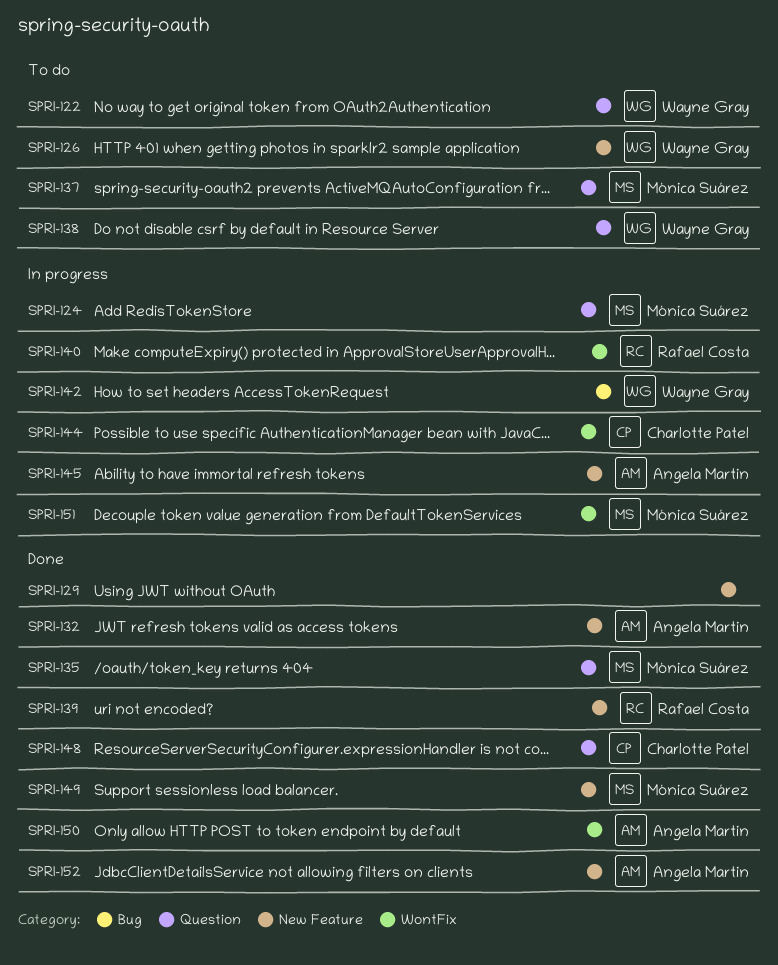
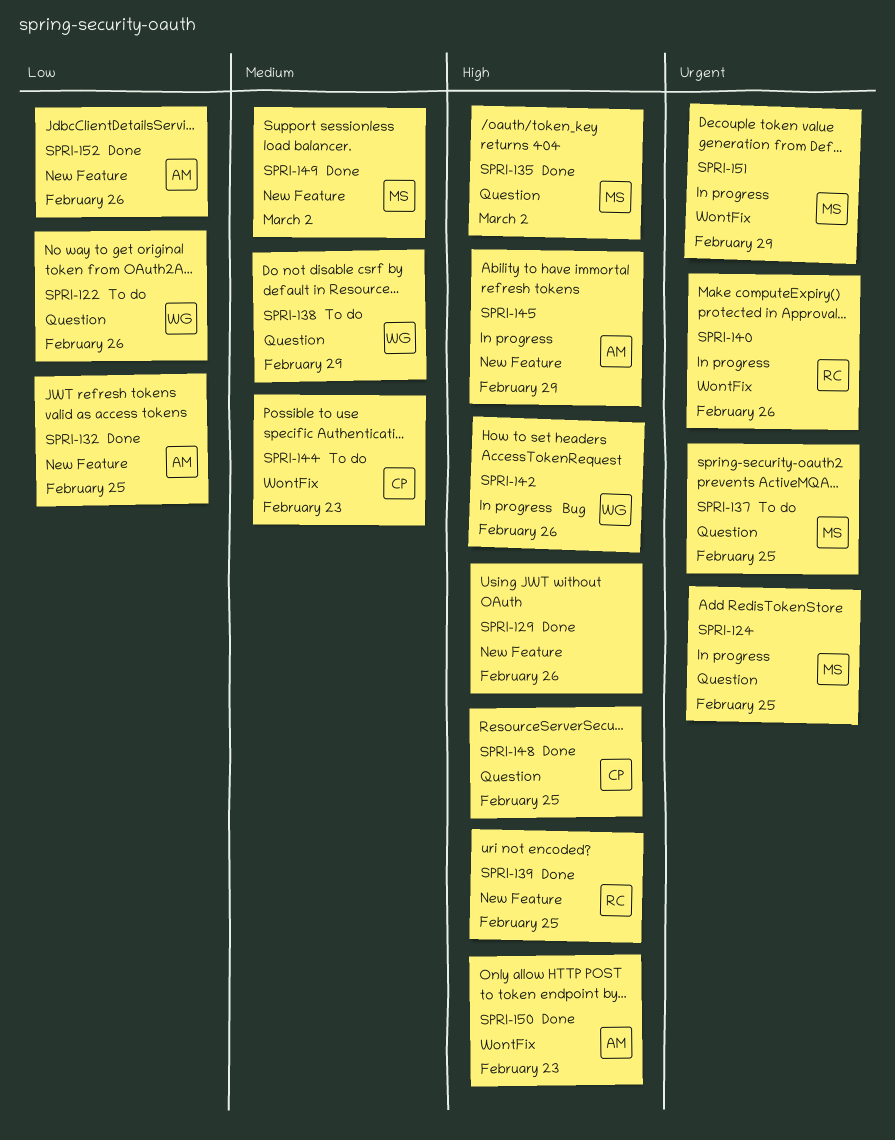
SPRI-126: present -> none
SPRI-144, status: In progress -> To do

